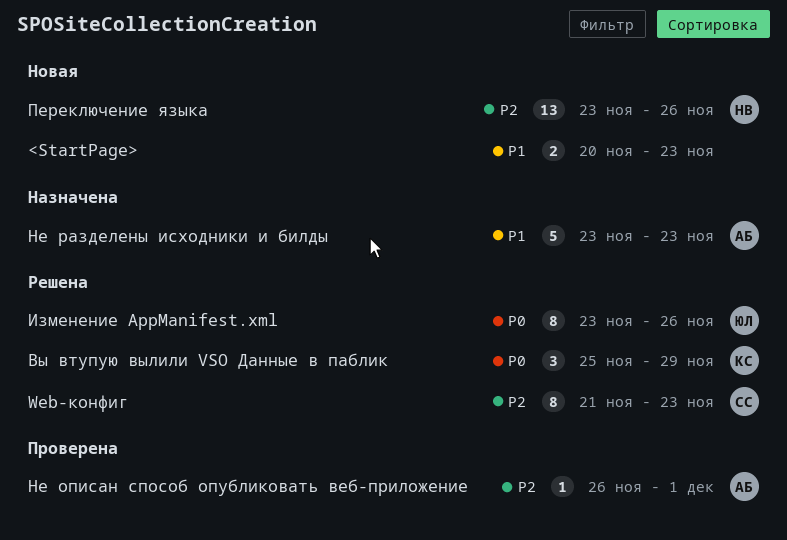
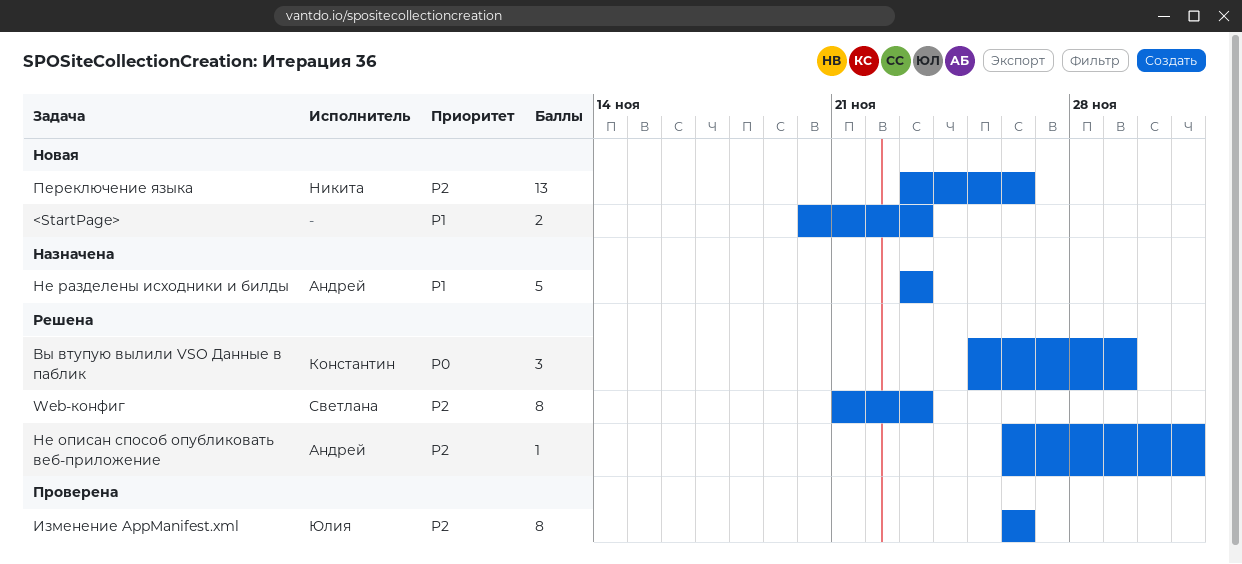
Изменение AppManifest.xml, status: Решена -> Проверена
Изменение AppManifest.xml, priority: P0 -> P2
Изменение AppManifest.xml, start: Nov 23 -> Nov 26
Не описан способ опубликовать веб-приложение, status: Проверена -> Решена

